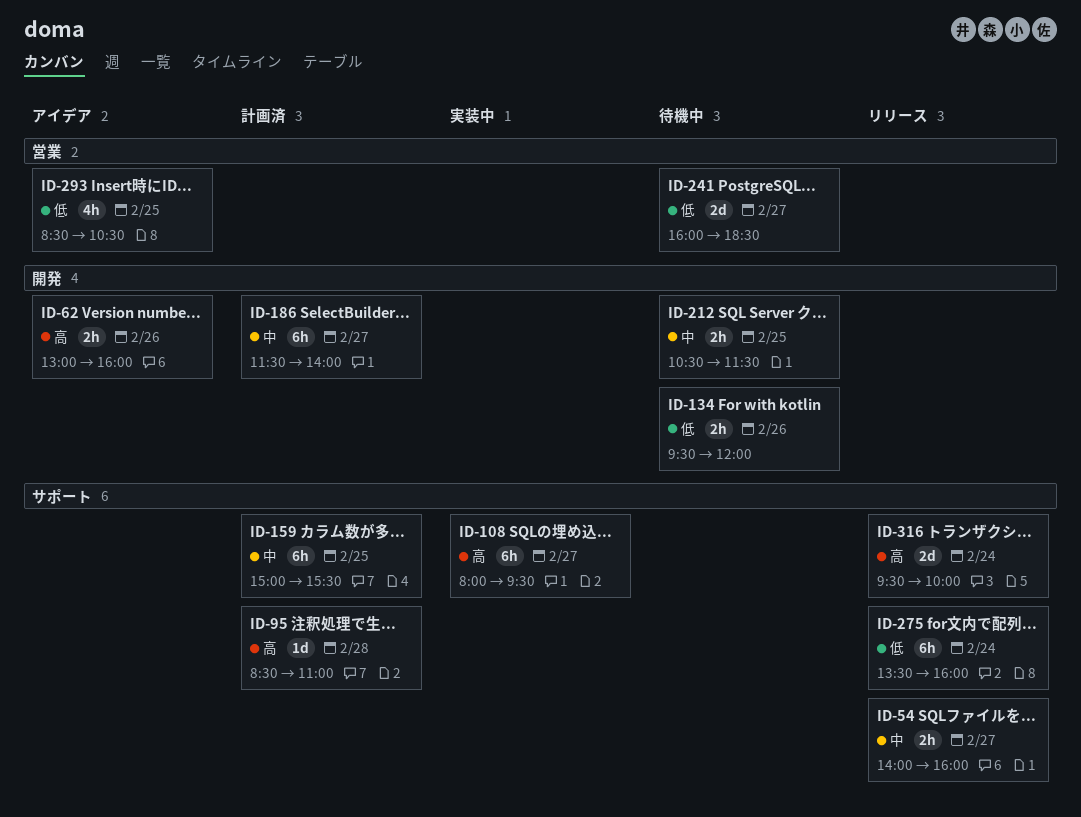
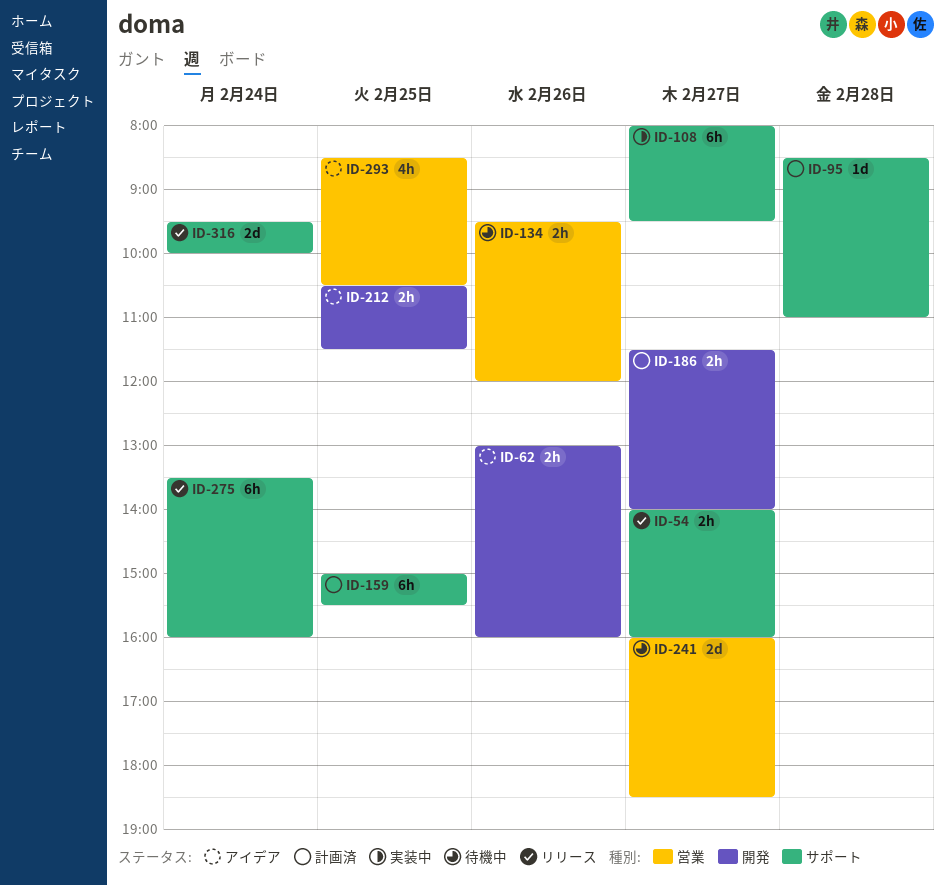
ID-134, label: 開発 -> 営業
ID-186, estimate: 6h -> 2h
ID-212, status: 待機中 -> アイデア

